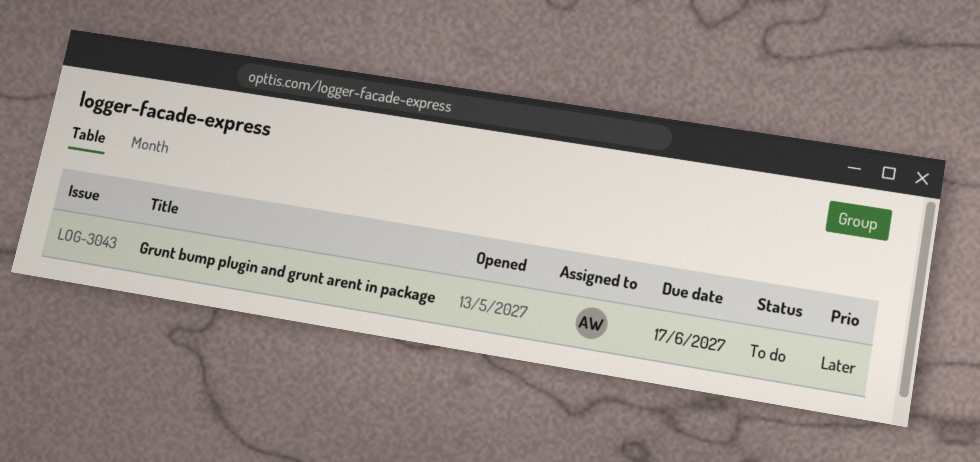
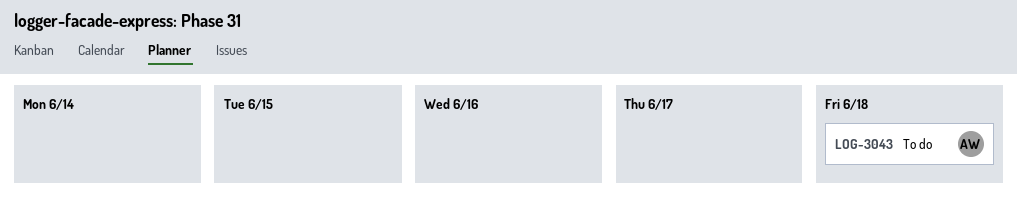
LOG-3043, due: Jun 17 -> Jun 18

